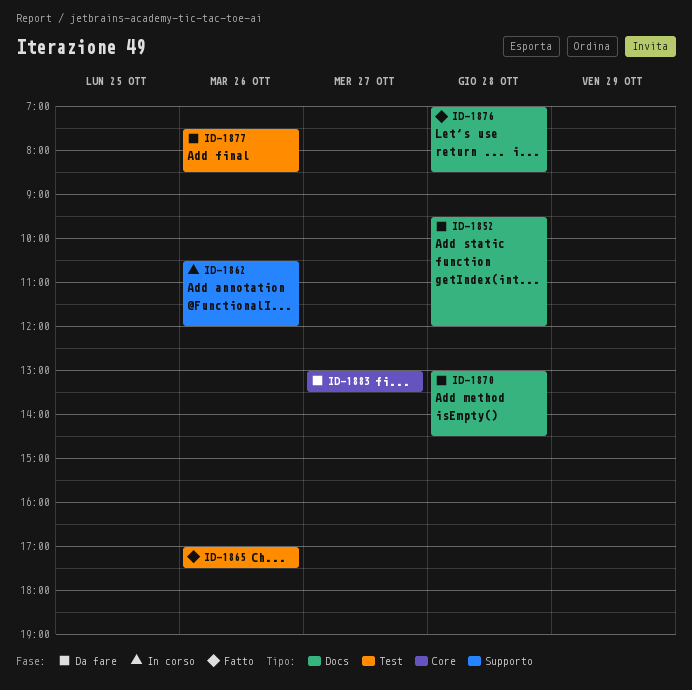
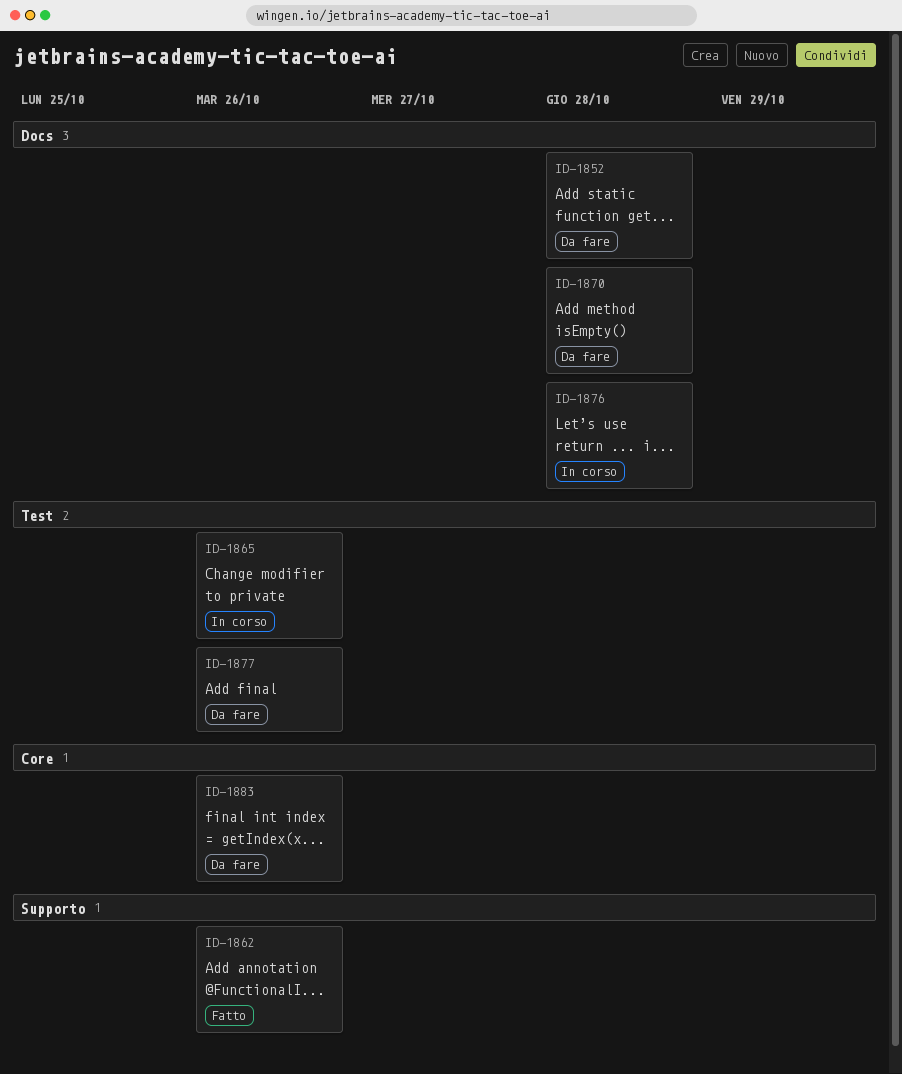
ID-1862, status: In corso -> Fatto
ID-1865, status: Fatto -> In corso
ID-1876, status: Fatto -> In corso
ID-1883, day: Oct 27 -> Oct 26

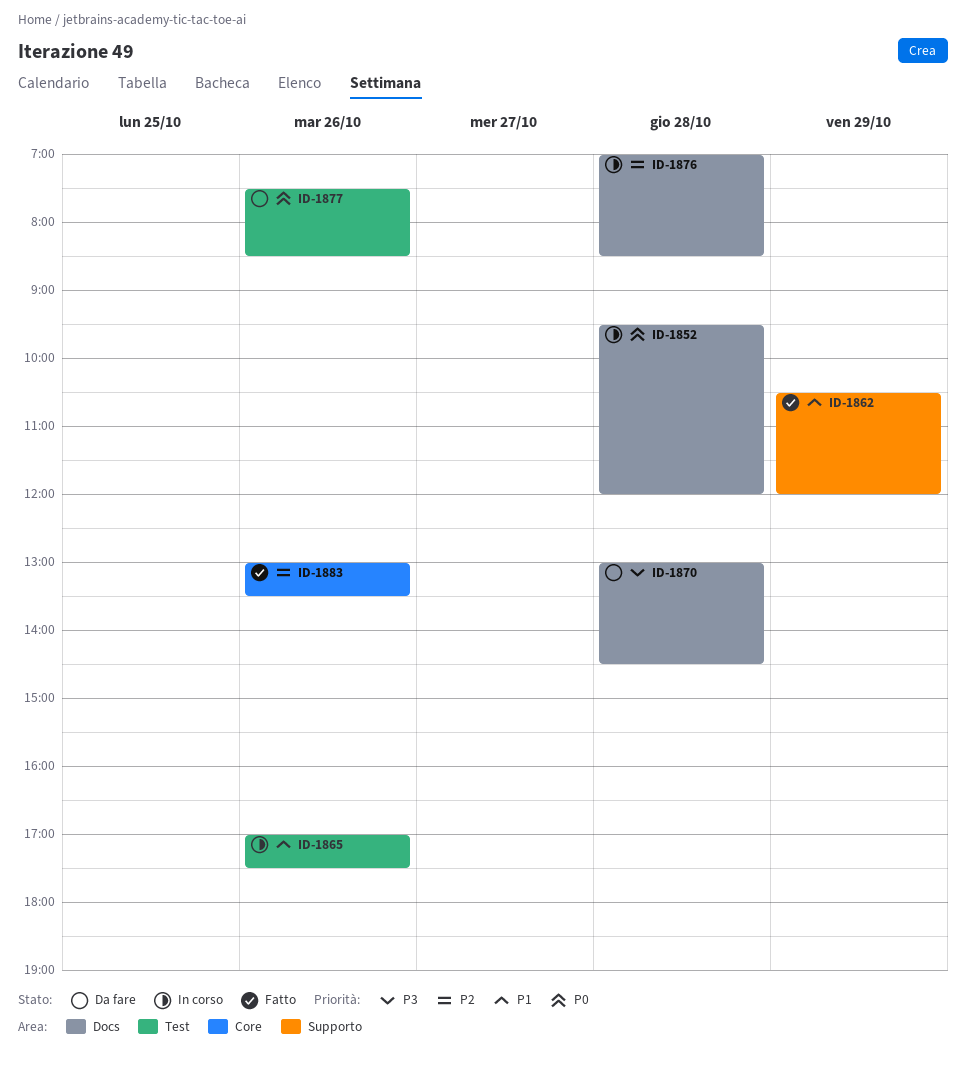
ID-1852, status: Da fare -> In corso
ID-1862, day: Oct 26 -> Oct 29
ID-1883, status: Da fare -> Fatto

